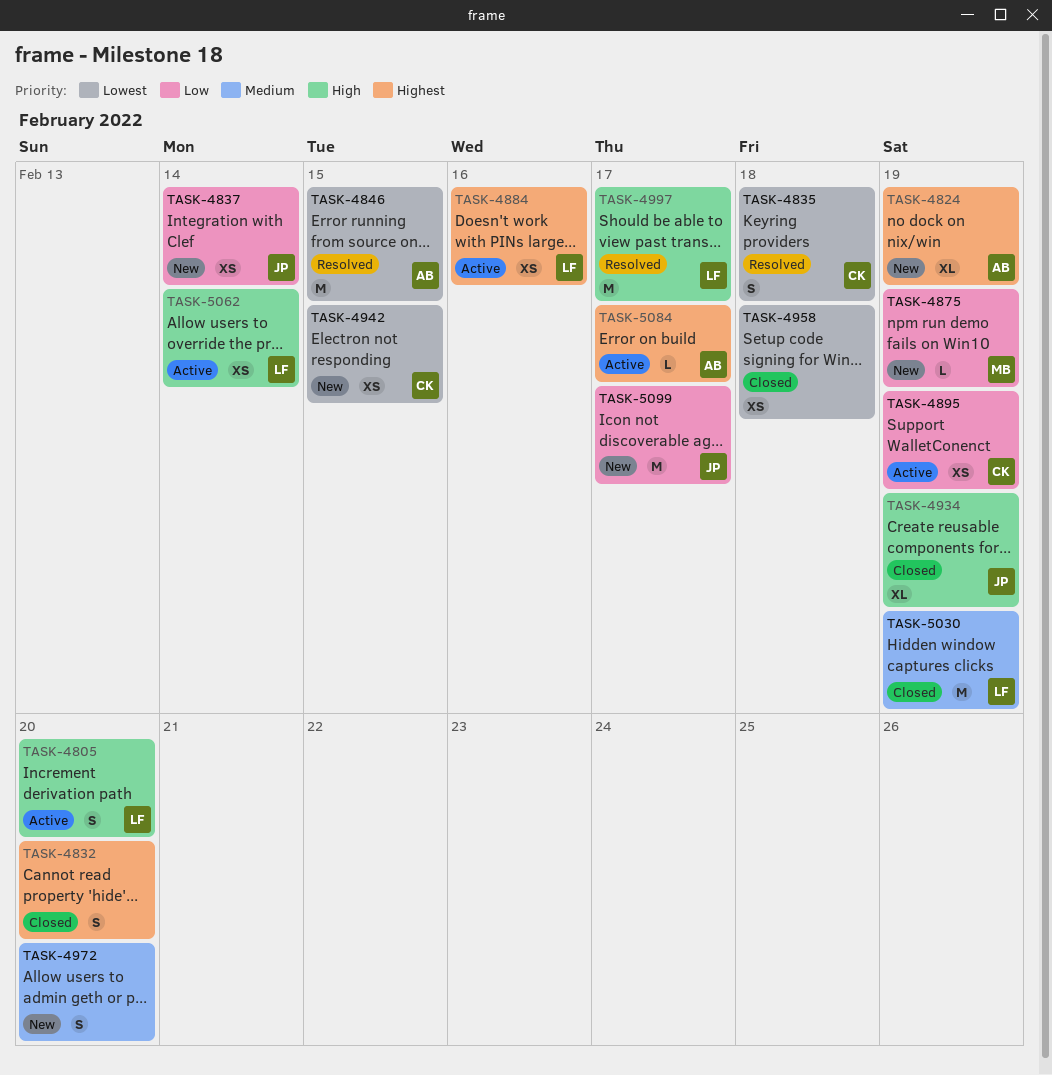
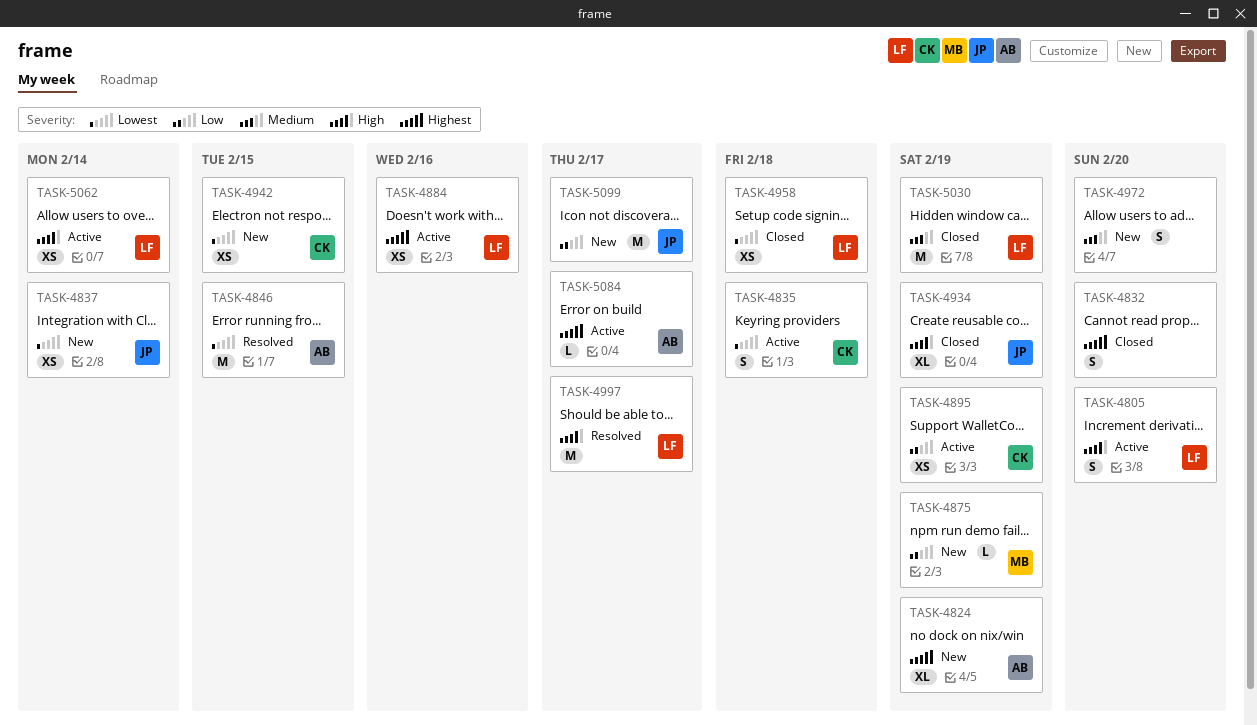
TASK-4835, status: Resolved -> Active
TASK-4837, priority: Low -> Lowest
TASK-4958, owner: none -> LF

